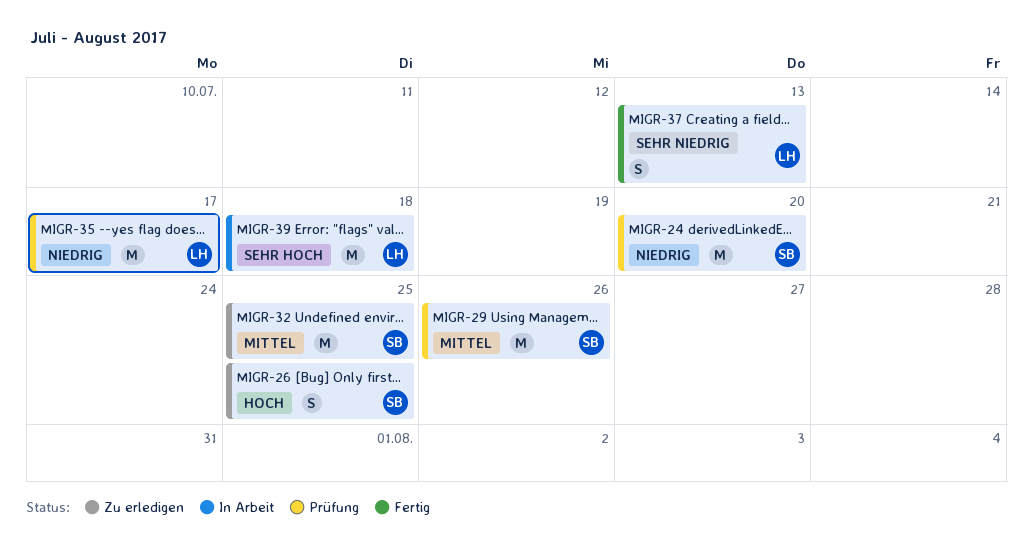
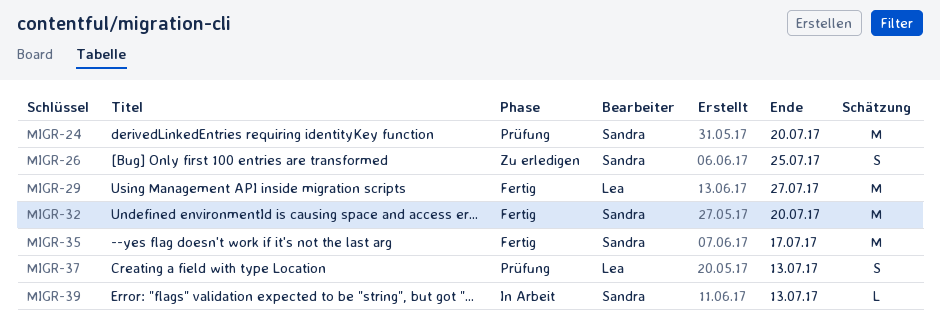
MIGR-29, status: Prüfung -> Fertig
MIGR-29, owner: Sandra -> Lea
MIGR-29, due: Jul 26 -> Jul 27
MIGR-32, status: Zu erledigen -> Fertig
MIGR-32, due: Jul 25 -> Jul 20
MIGR-35, status: Prüfung -> Fertig
MIGR-35, owner: Lea -> Sandra
MIGR-37, status: Fertig -> Prüfung
MIGR-39, owner: Lea -> Sandra
MIGR-39, estimate: M -> L
MIGR-39, due: Jul 18 -> Jul 13

